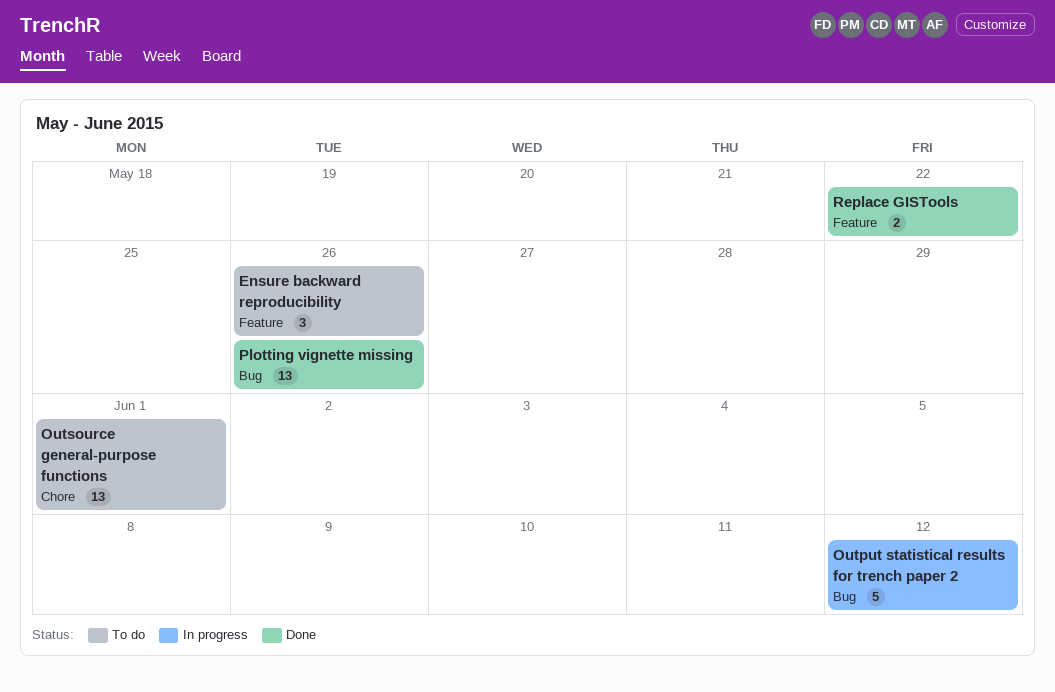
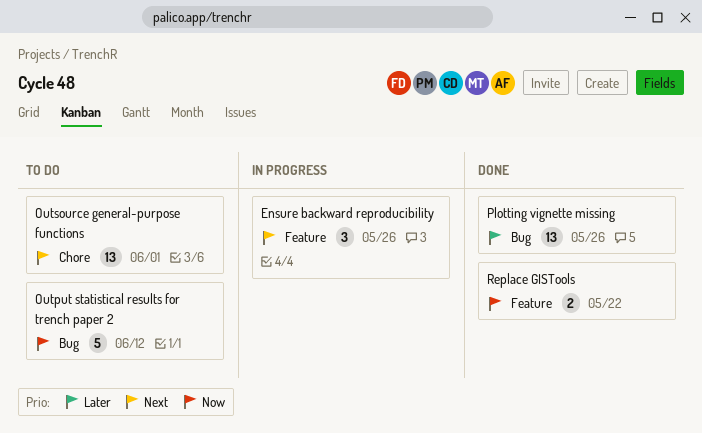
Ensure backward reproducibility, status: To do -> In progress
Output statistical results for trench paper 2, status: In progress -> To do

